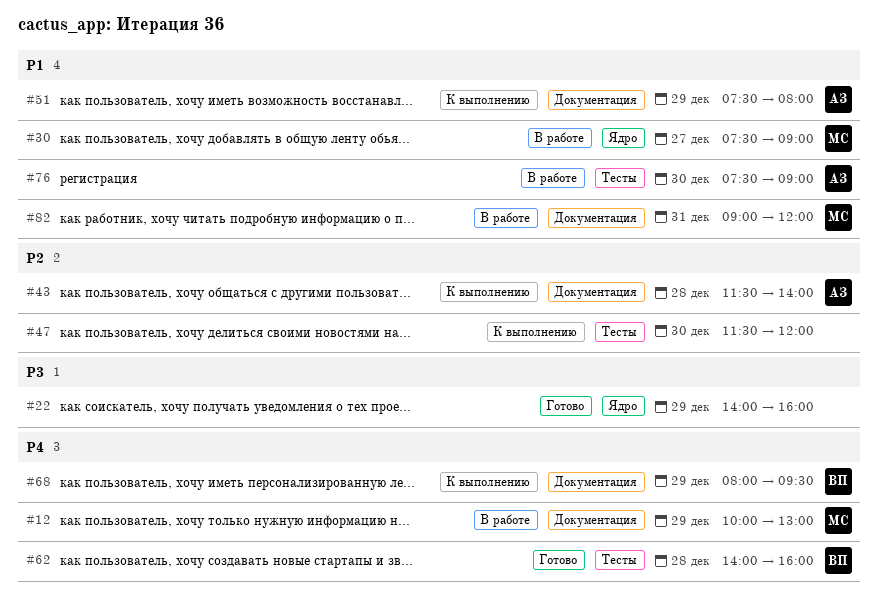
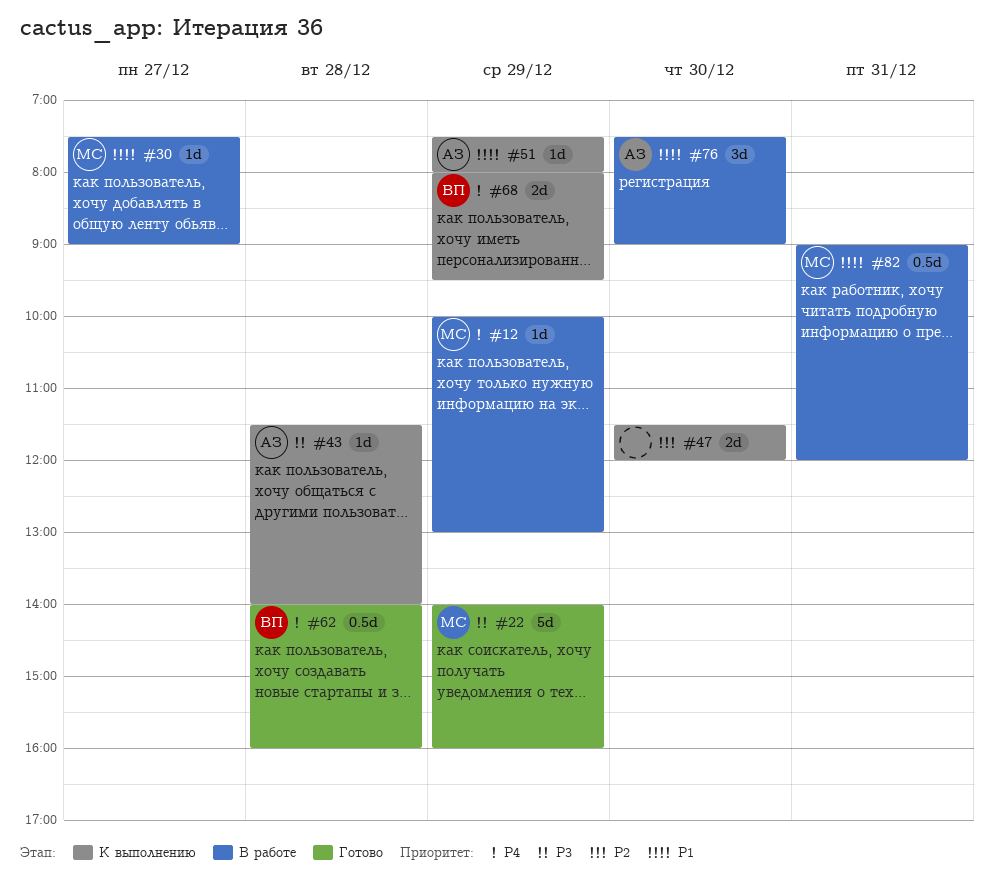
#22, owner: none -> МС
#43, priority: P2 -> P3

